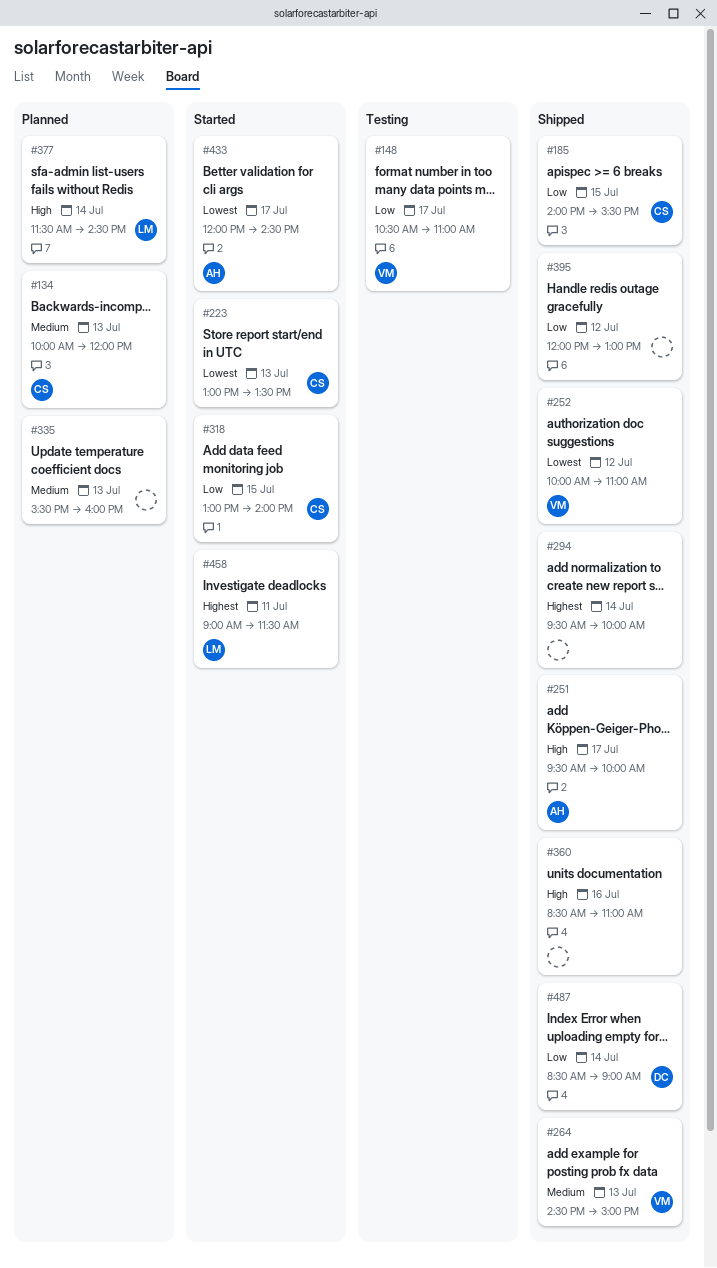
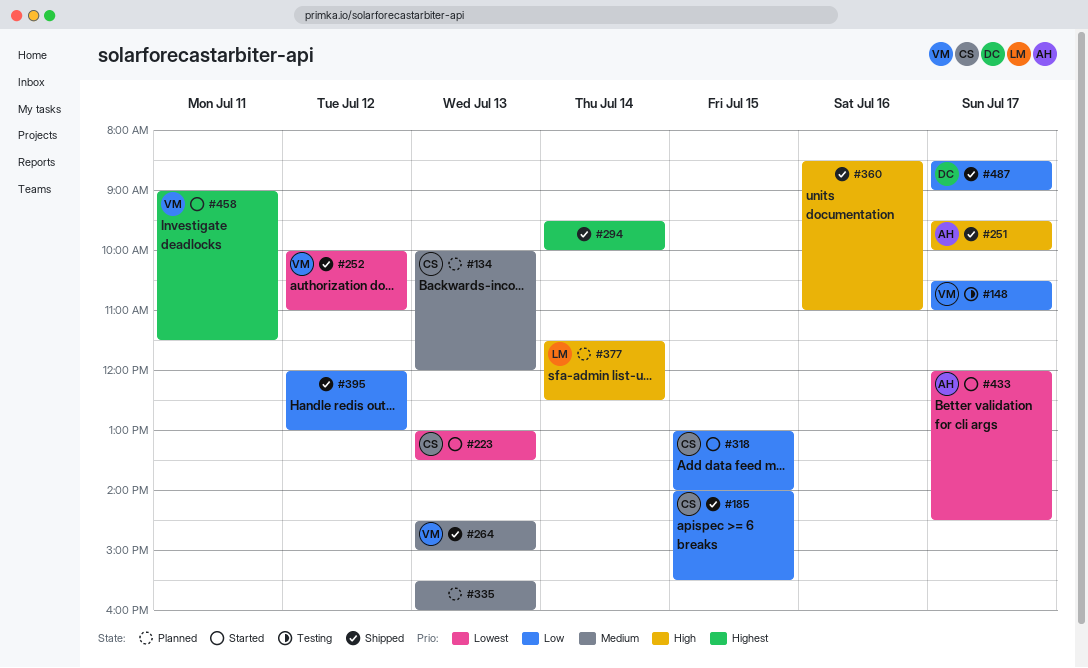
#377, ends: 14:30 -> 12:30
#458, owner: LM -> VM
#487, day: Jul 14 -> Jul 17

